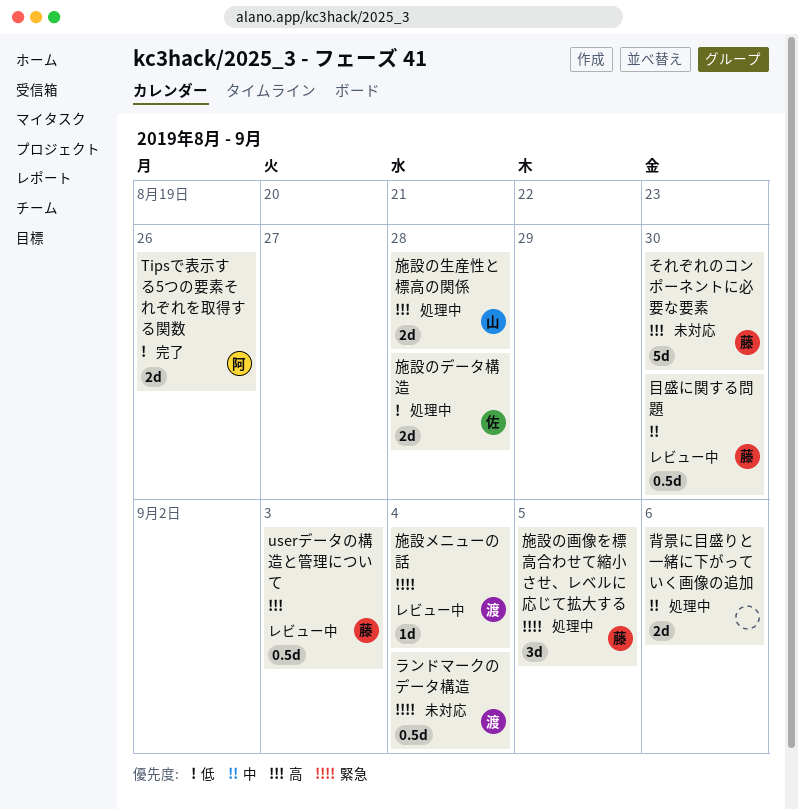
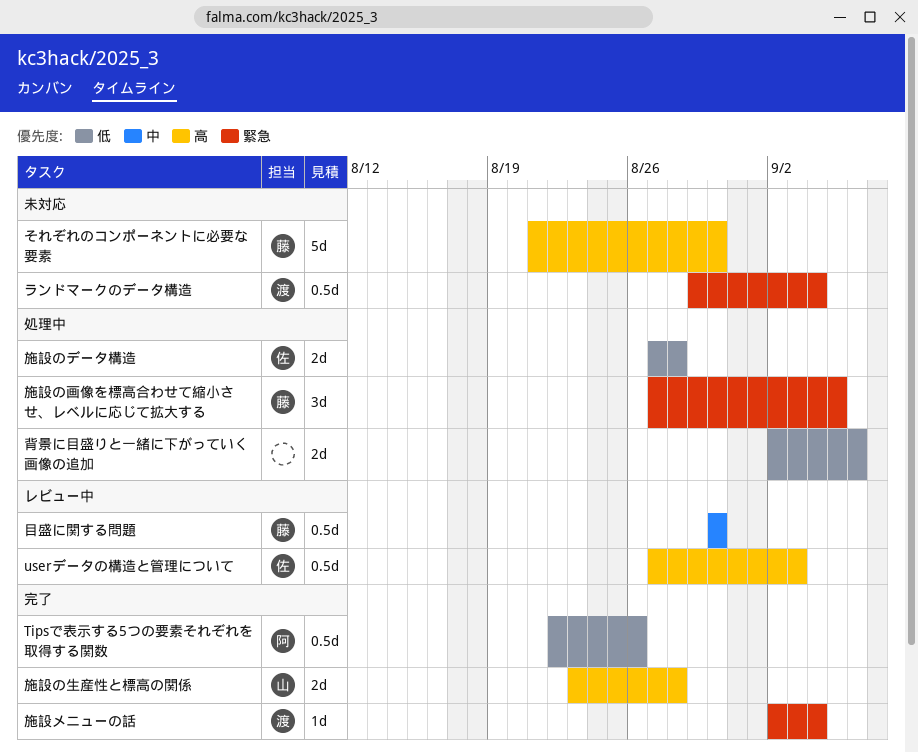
Tipsで表示する5つの要素それぞれを取得する関数, estimate: 2d -> 0.5d
userデータの構造と管理について, owner: 藤 -> 佐
施設の生産性と標高の関係, status: 処理中 -> 完了
施設メニューの話, status: レビュー中 -> 完了
背景に目盛りと一緒に下がっていく画像の追加, priority: 中 -> 低

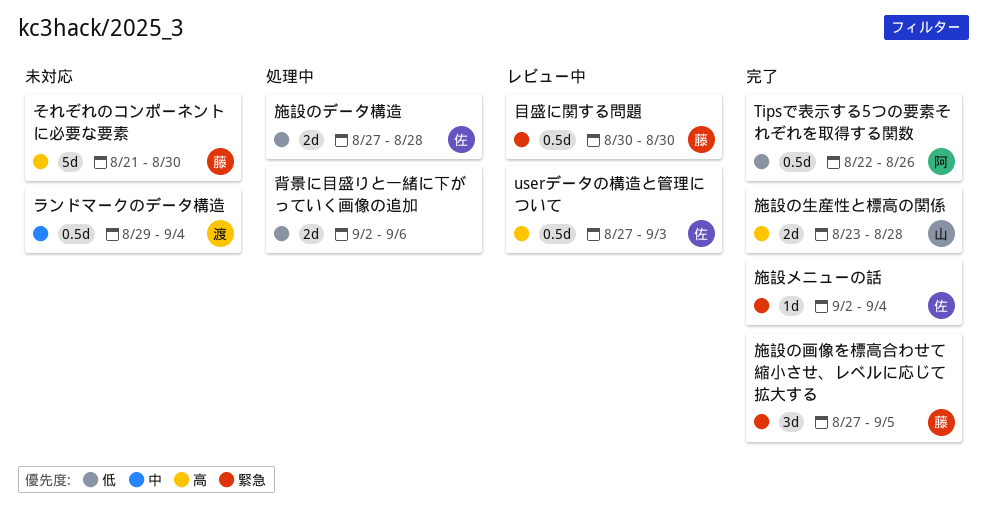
ランドマークのデータ構造, priority: 緊急 -> 中
施設の画像を標高合わせて縮小させ、レベルに応じて拡大する, status: 処理中 -> 完了
施設メニューの話, owner: 渡 -> 佐
目盛に関する問題, priority: 中 -> 緊急

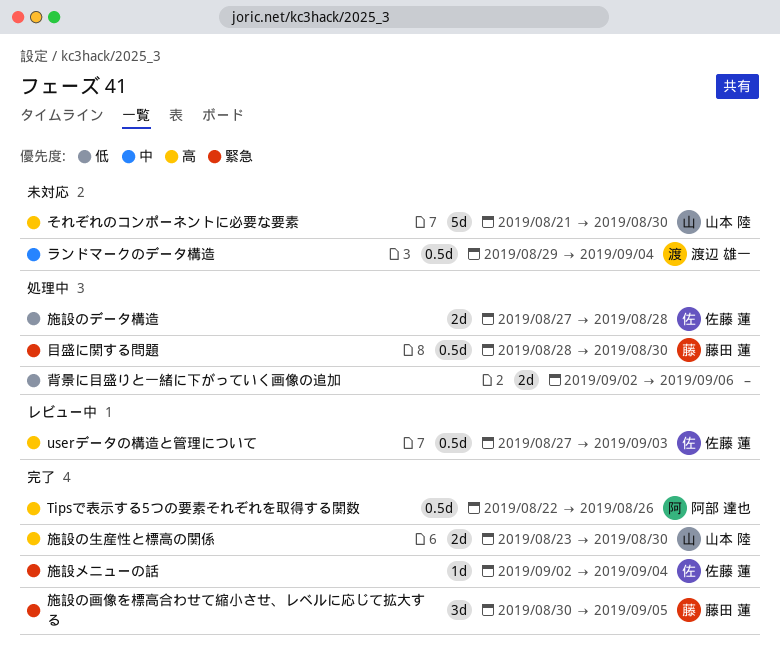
Tipsで表示する5つの要素それぞれを取得する関数, priority: 低 -> 高
それぞれのコンポーネントに必要な要素, owner: 藤田 蓮 -> 山本 陸
施設の生産性と標高の関係, due: Aug 28 -> Aug 30
施設の画像を標高合わせて縮小させ、レベルに応じて拡大する, start: Aug 27 -> Aug 30
目盛に関する問題, status: レビュー中 -> 処理中
目盛に関する問題, start: Aug 30 -> Aug 28

